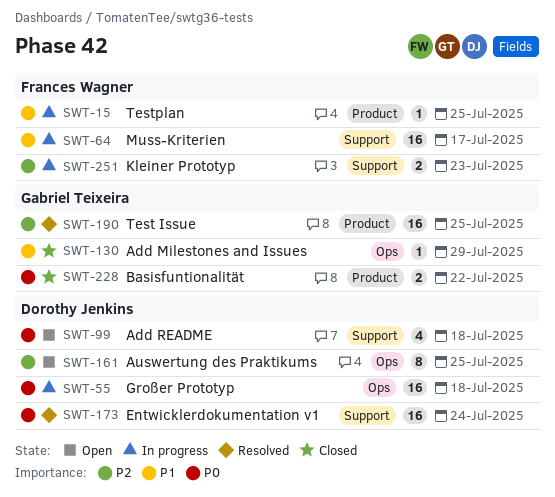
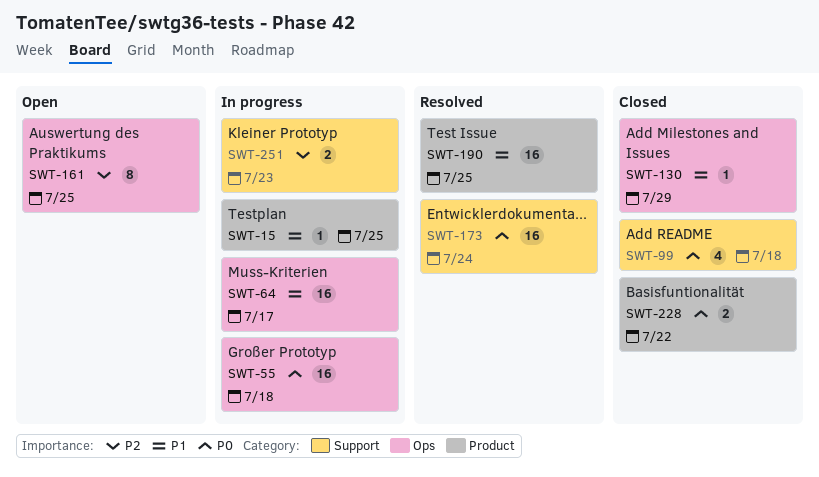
SWT-64, label: Support -> Ops
SWT-99, status: Open -> Closed
SWT-190, priority: P2 -> P1

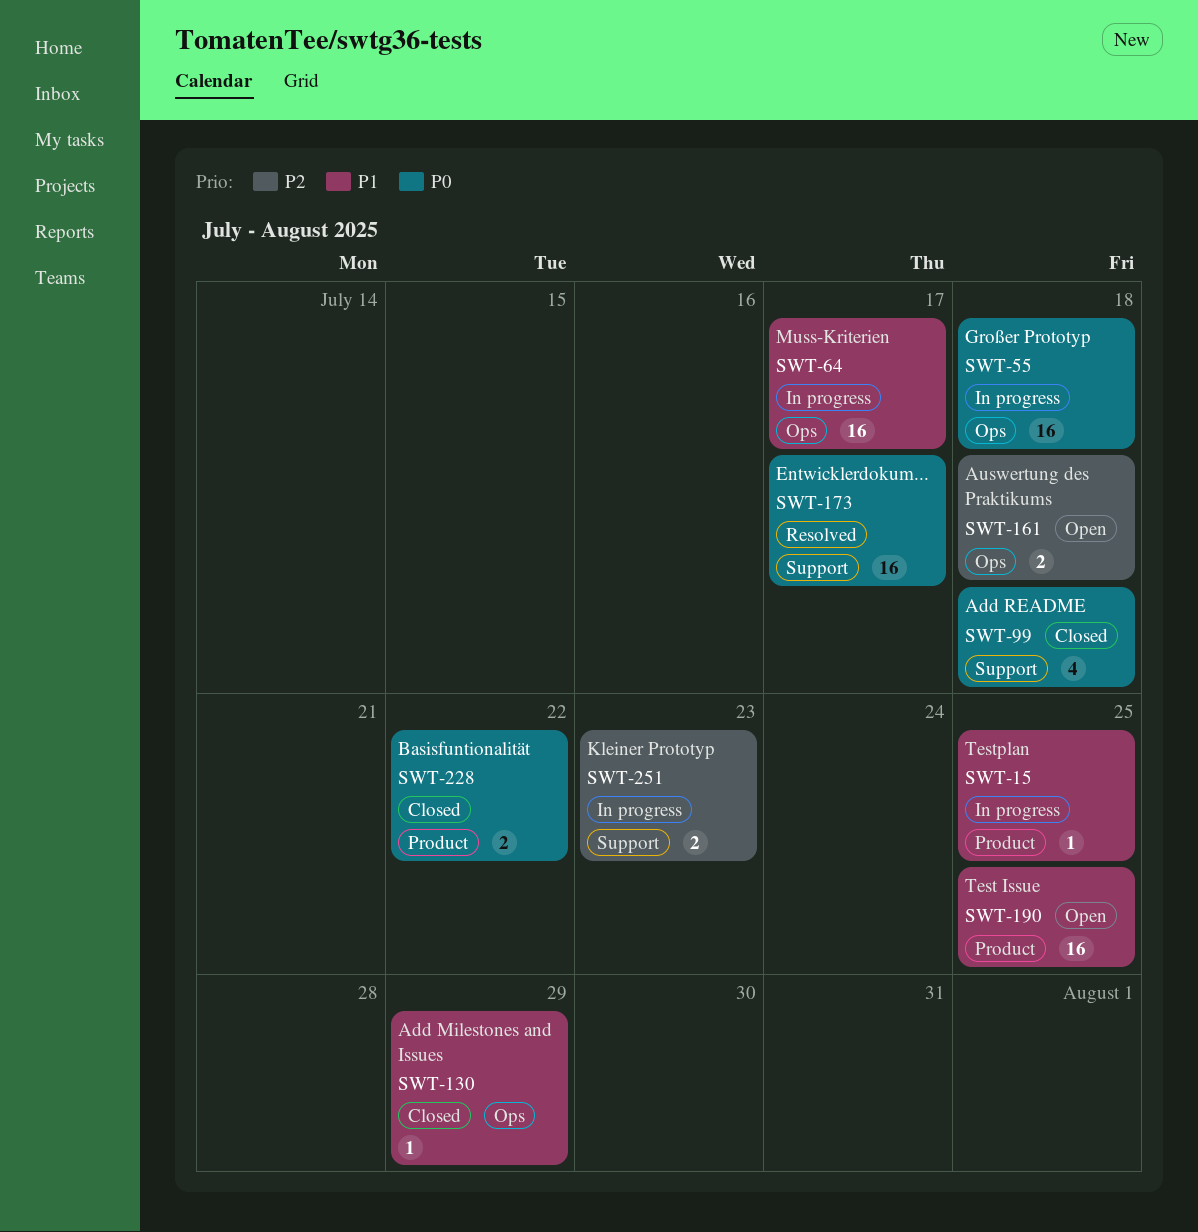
SWT-161, estimate: 8 -> 2
SWT-161, due: Jul 25 -> Jul 18
SWT-173, due: Jul 24 -> Jul 17
SWT-190, status: Resolved -> Open

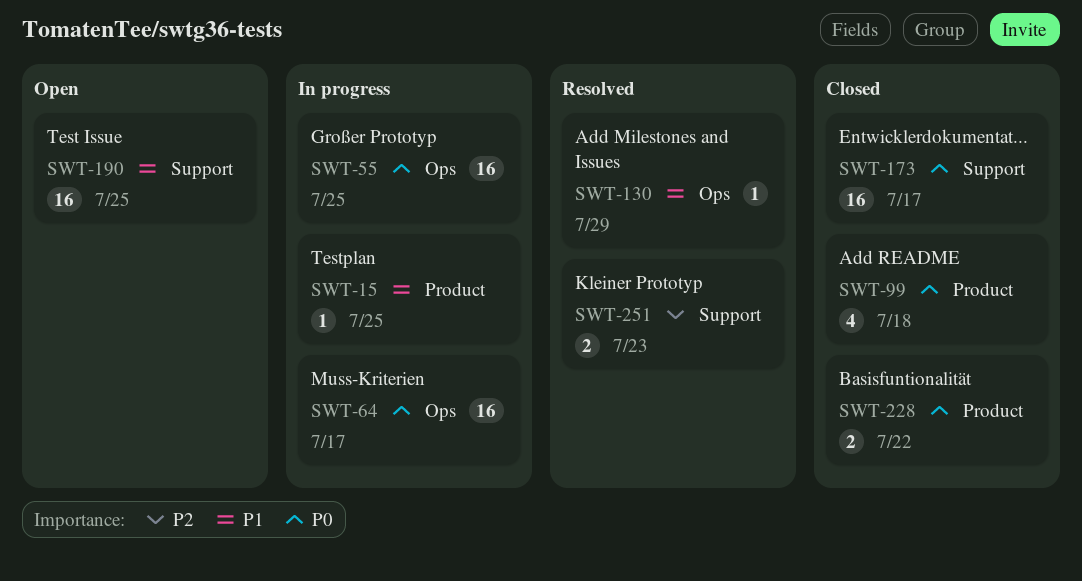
SWT-55, due: Jul 18 -> Jul 25
SWT-64, priority: P1 -> P0
SWT-99, label: Support -> Product
SWT-130, status: Closed -> Resolved
SWT-161: present -> none
SWT-173, status: Resolved -> Closed
SWT-190, label: Product -> Support
SWT-251, status: In progress -> Resolved

